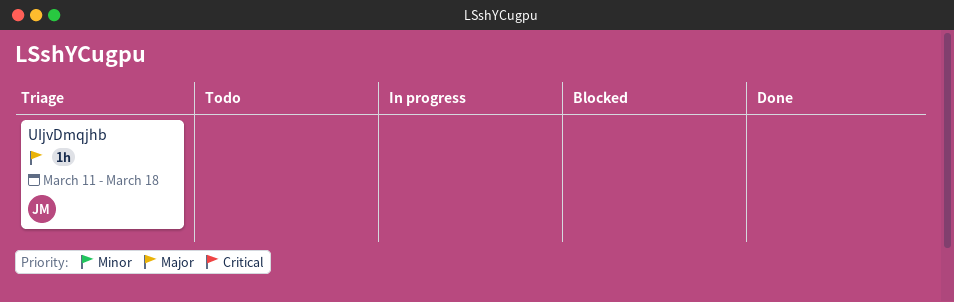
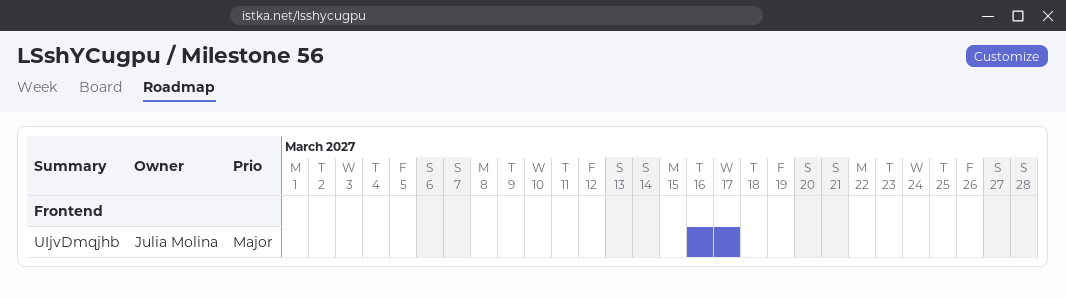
UIjvDmqjhb, start: Mar 11 -> Mar 16
UIjvDmqjhb, due: Mar 18 -> Mar 17

